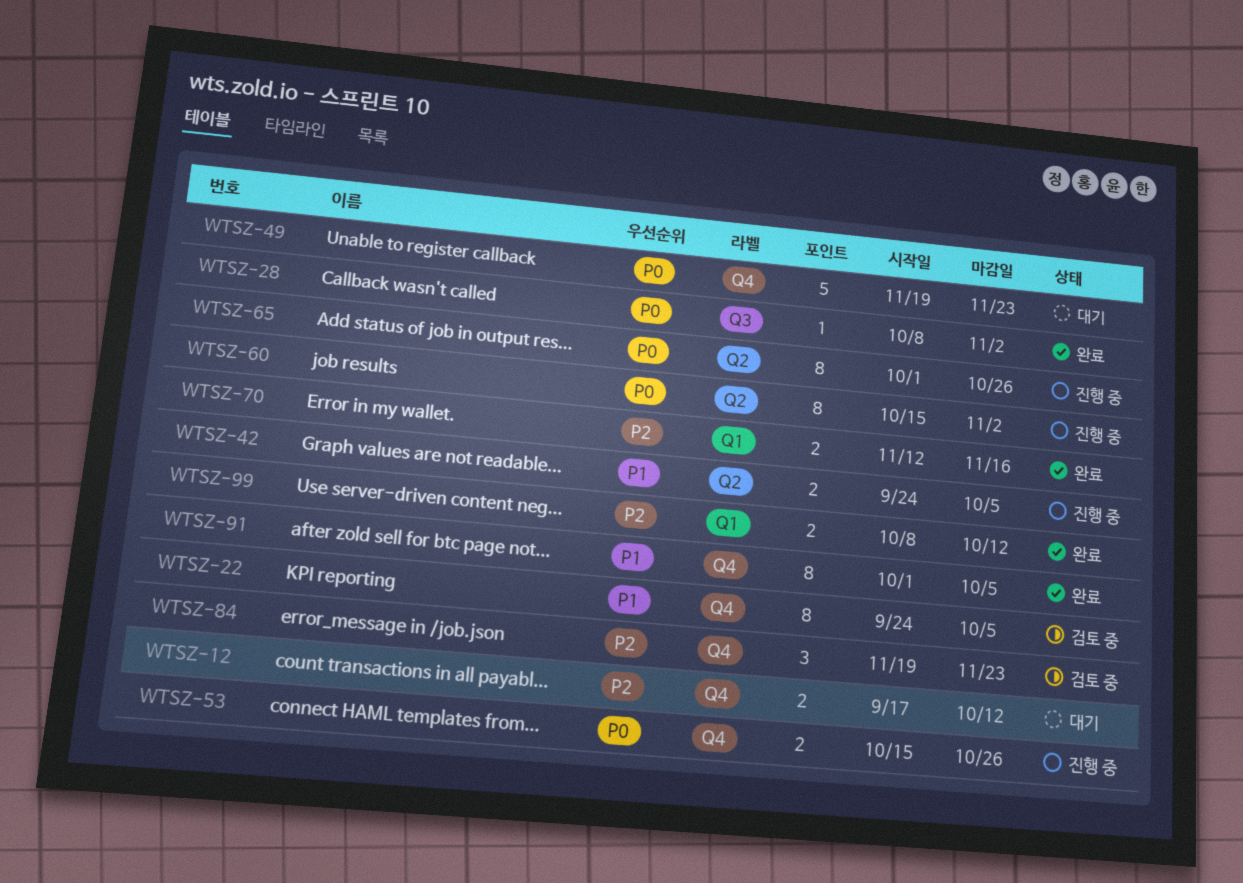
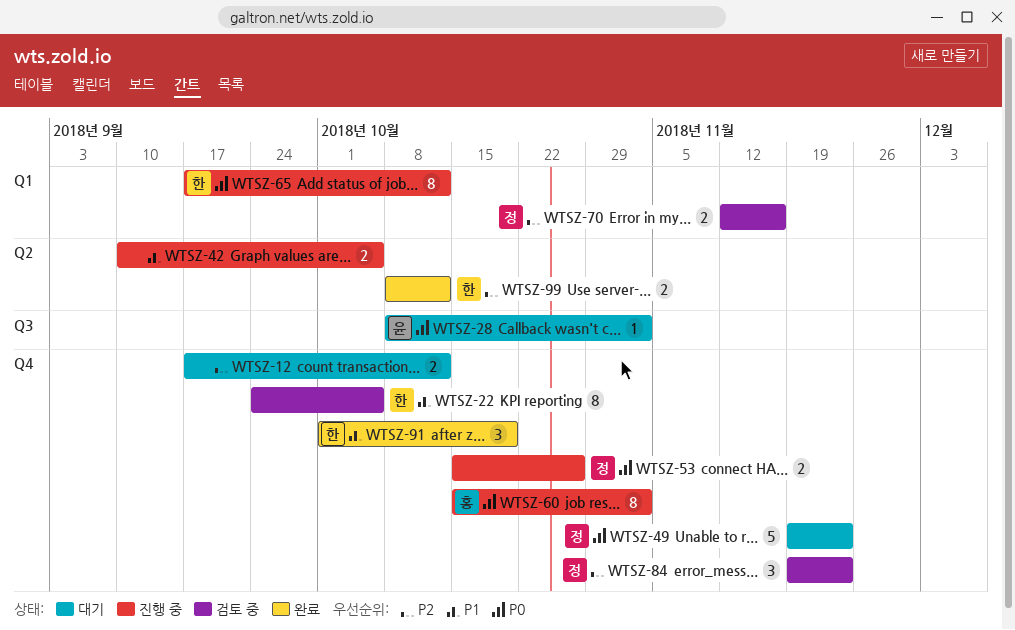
WTSZ-28, status: 완료 -> 대기
WTSZ-42, start: Sep 24 -> Sep 10
WTSZ-60, label: Q2 -> Q4
WTSZ-65, label: Q2 -> Q1
WTSZ-65, start: Oct 1 -> Sep 17
WTSZ-65, due: Oct 26 -> Oct 12
WTSZ-70, status: 완료 -> 검토 중
WTSZ-91, estimate: 8 -> 3
WTSZ-91, due: Oct 5 -> Oct 19
WTSZ-99, label: Q1 -> Q2

